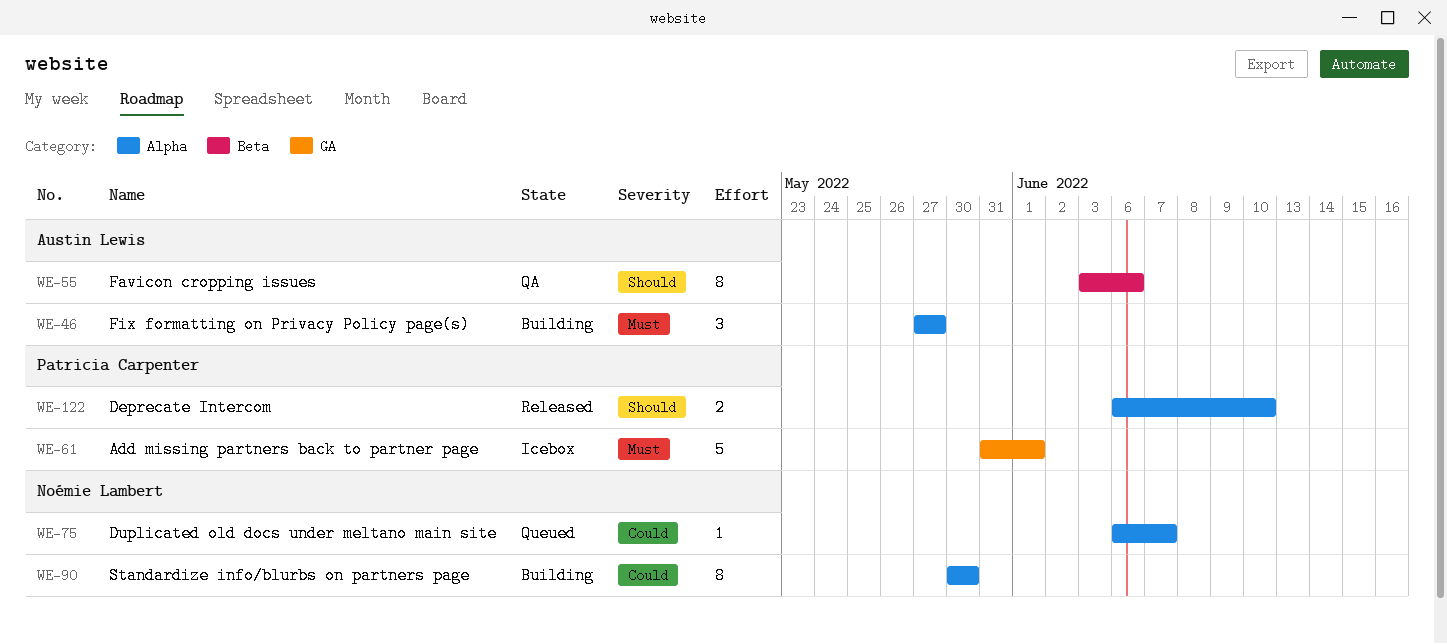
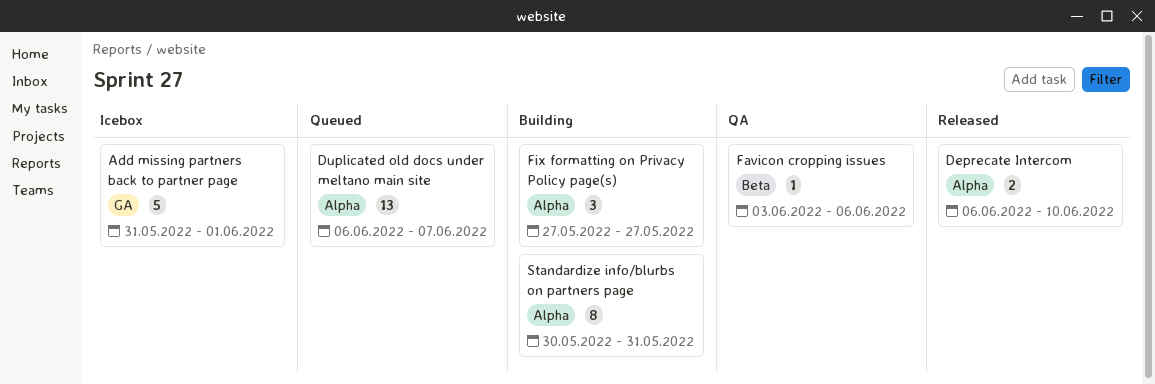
Duplicated old docs under meltano main site, estimate: 1 -> 13
Favicon cropping issues, estimate: 8 -> 1
Standardize info/blurbs on partners page, due: May 30 -> May 31

